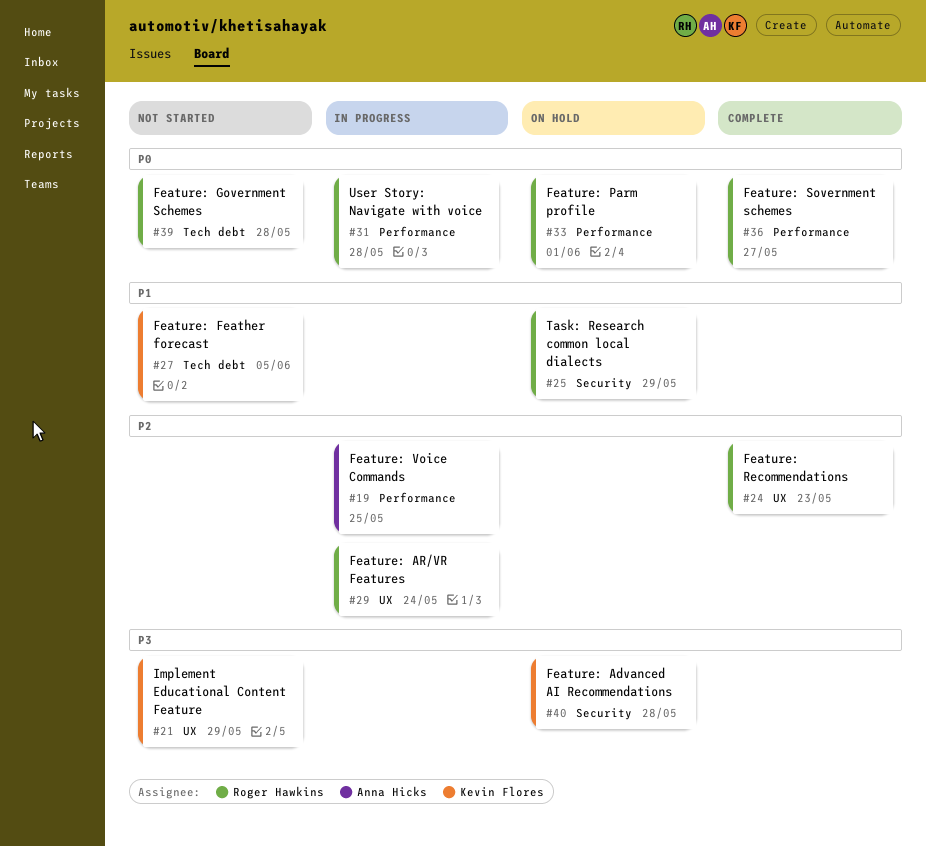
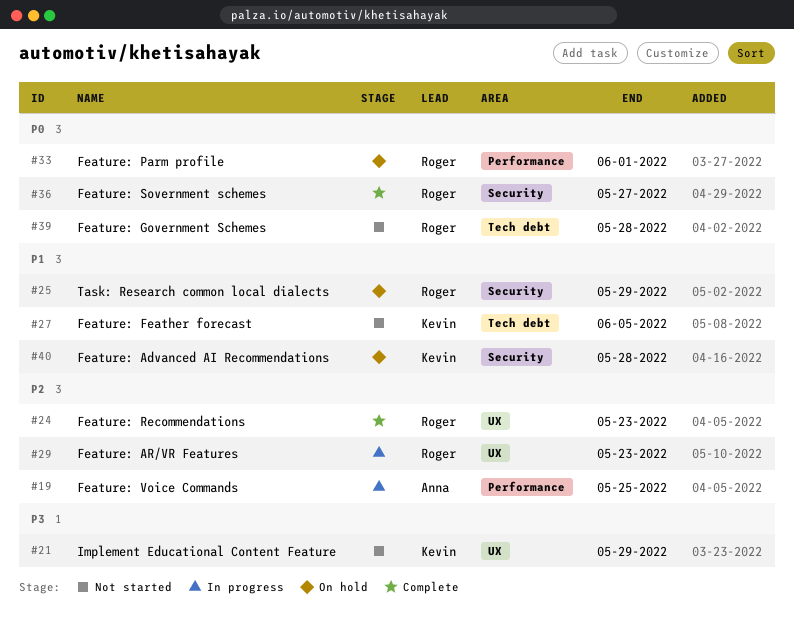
#29, due: May 24 -> May 23
#31: present -> none
#36, label: Performance -> Security
#40, priority: P3 -> P1

